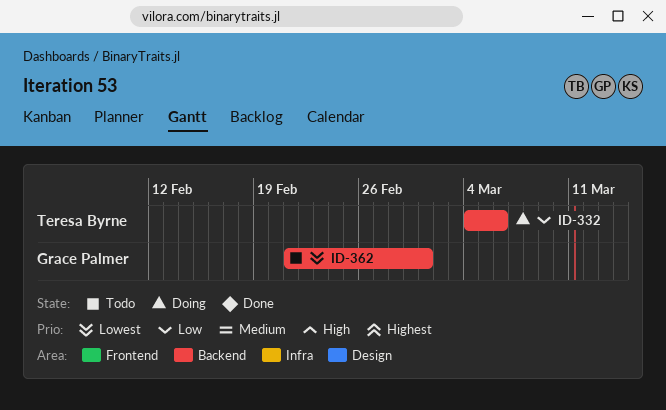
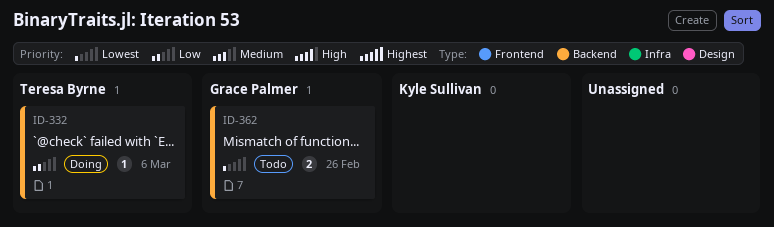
ID-362, due: Mar 1 -> Feb 26

